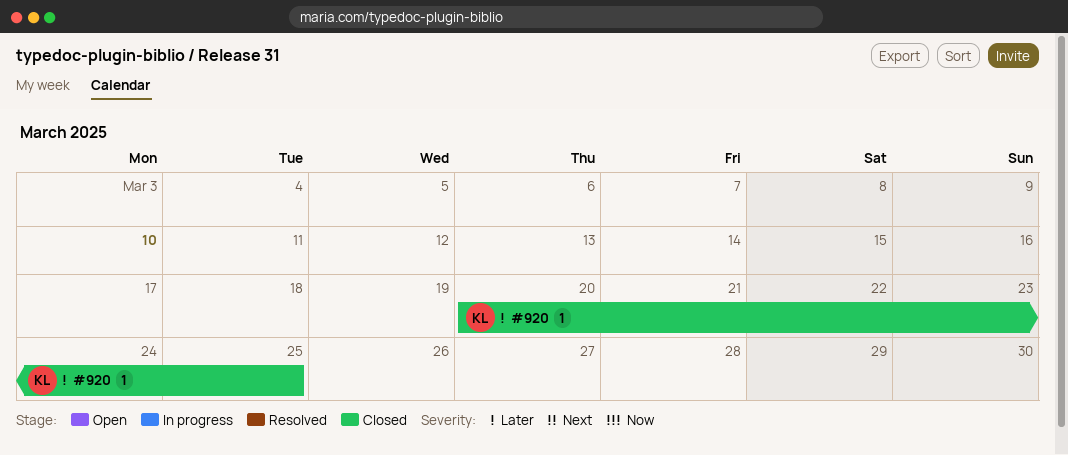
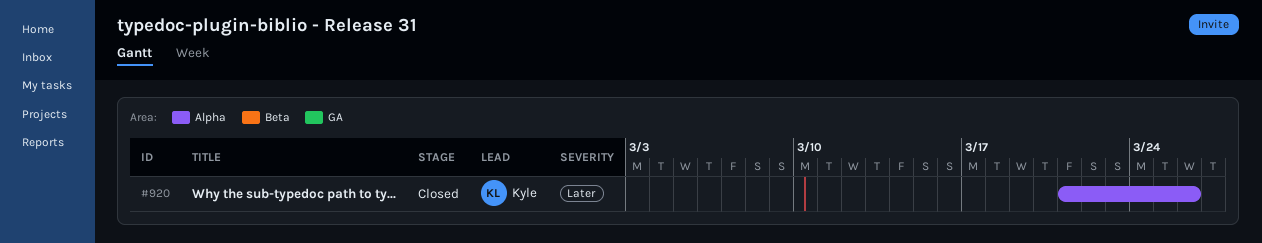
#920, start: Mar 20 -> Mar 21
#920, due: Mar 25 -> Mar 26

